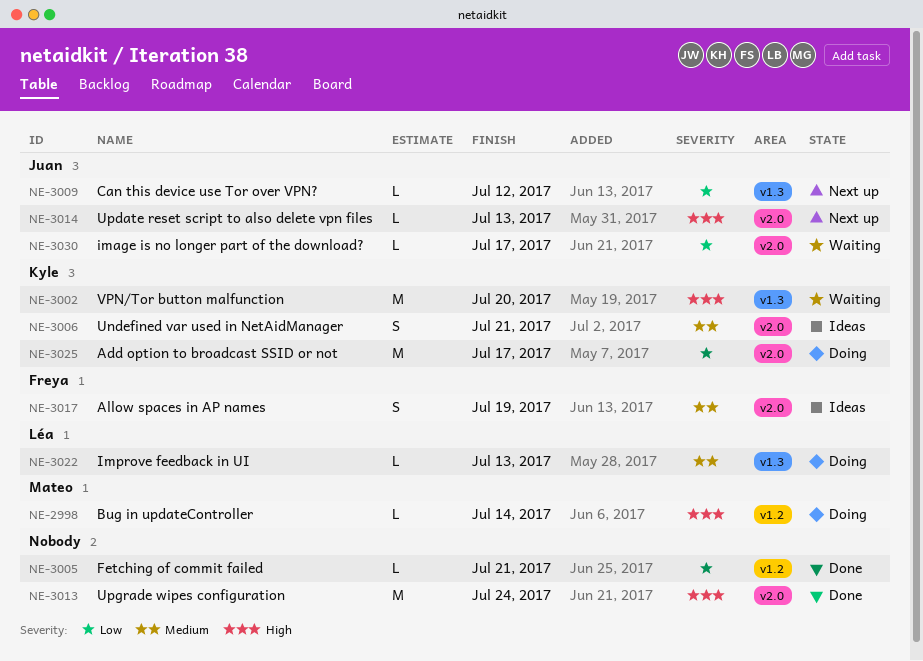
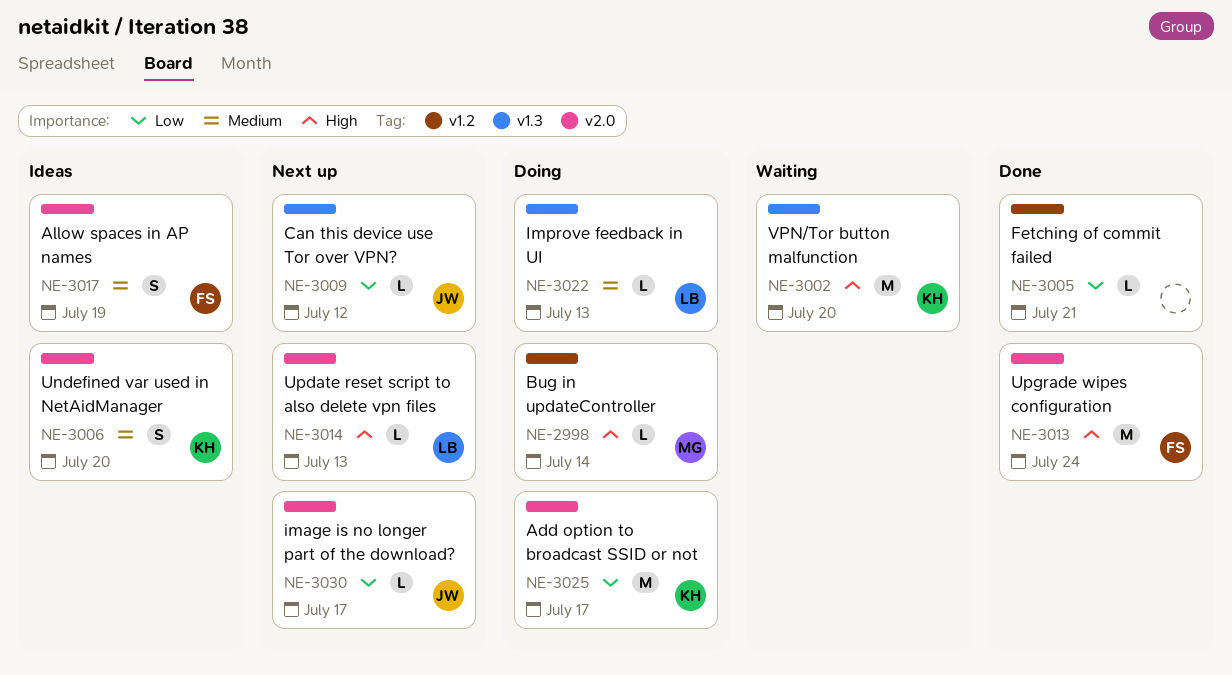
NE-3006, due: Jul 21 -> Jul 20
NE-3013, owner: none -> Freya
NE-3014, owner: Juan -> Léa
NE-3030, status: Waiting -> Next up

